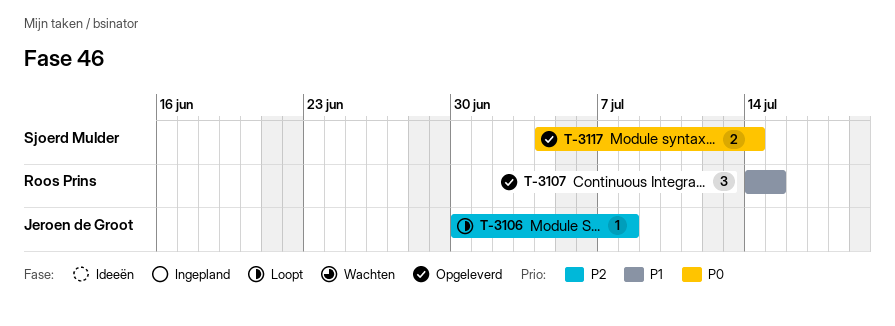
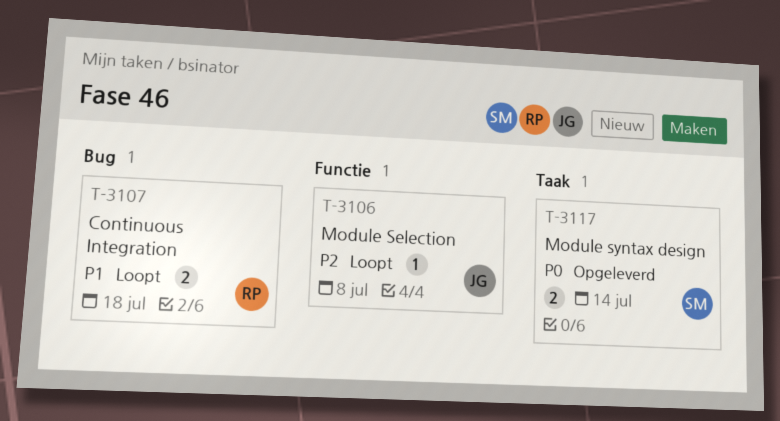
T-3107, status: Opgeleverd -> Loopt
T-3107, estimate: 3 -> 2
T-3107, due: Jul 15 -> Jul 18

